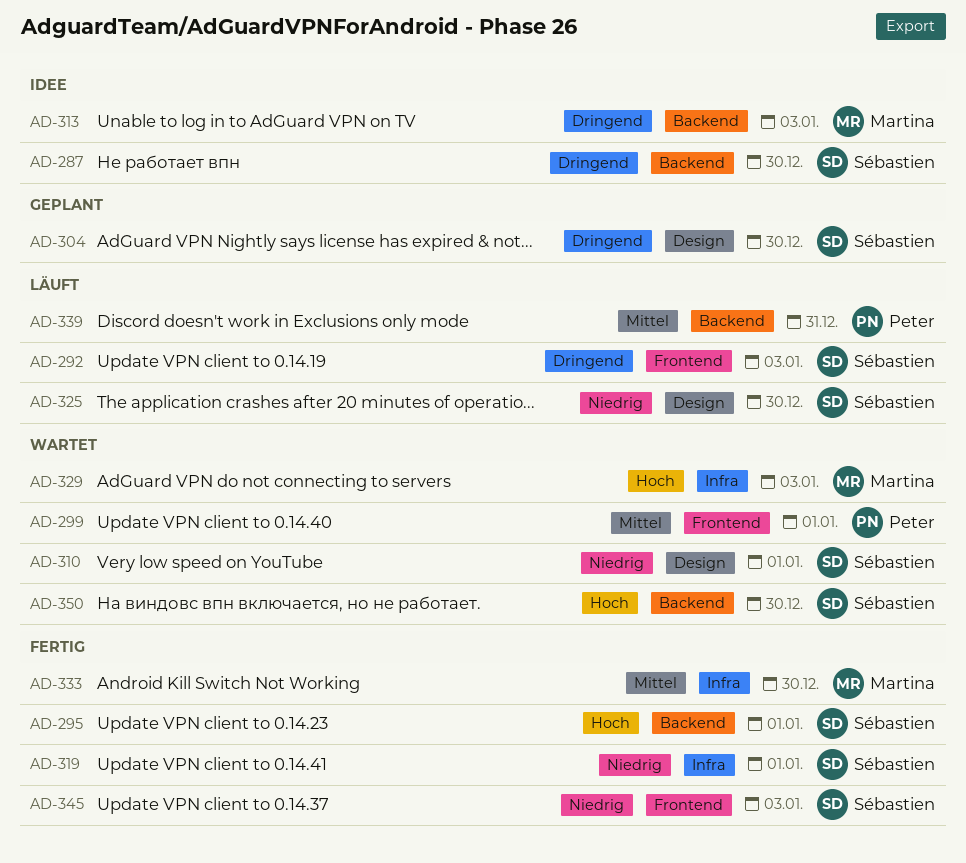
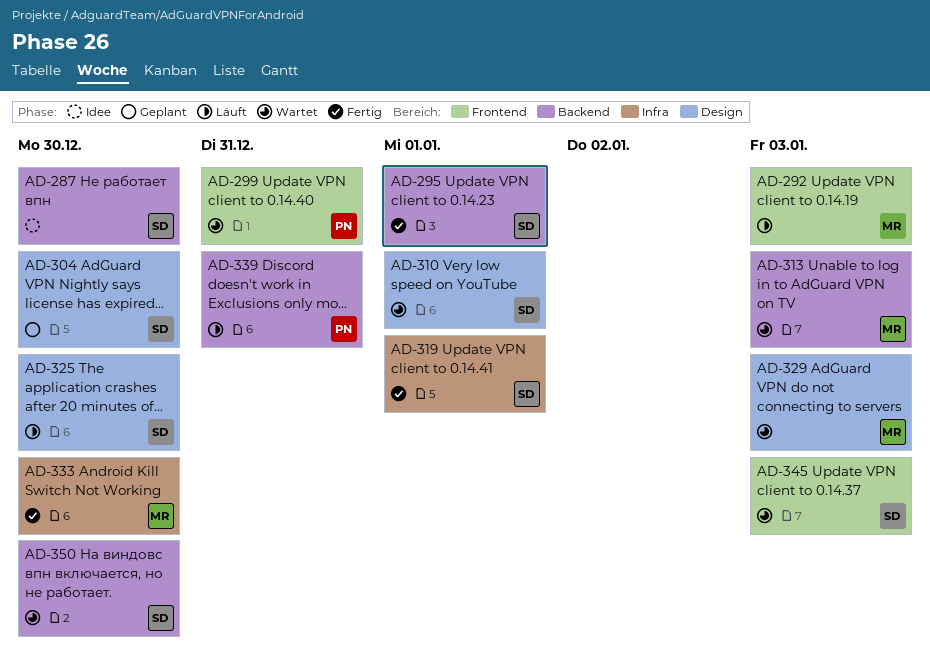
AD-292, owner: Sébastien -> Martina
AD-299, due: Jan 1 -> Dec 31
AD-313, status: Idee -> Wartet
AD-329, label: Infra -> Design
AD-345, status: Fertig -> Wartet

